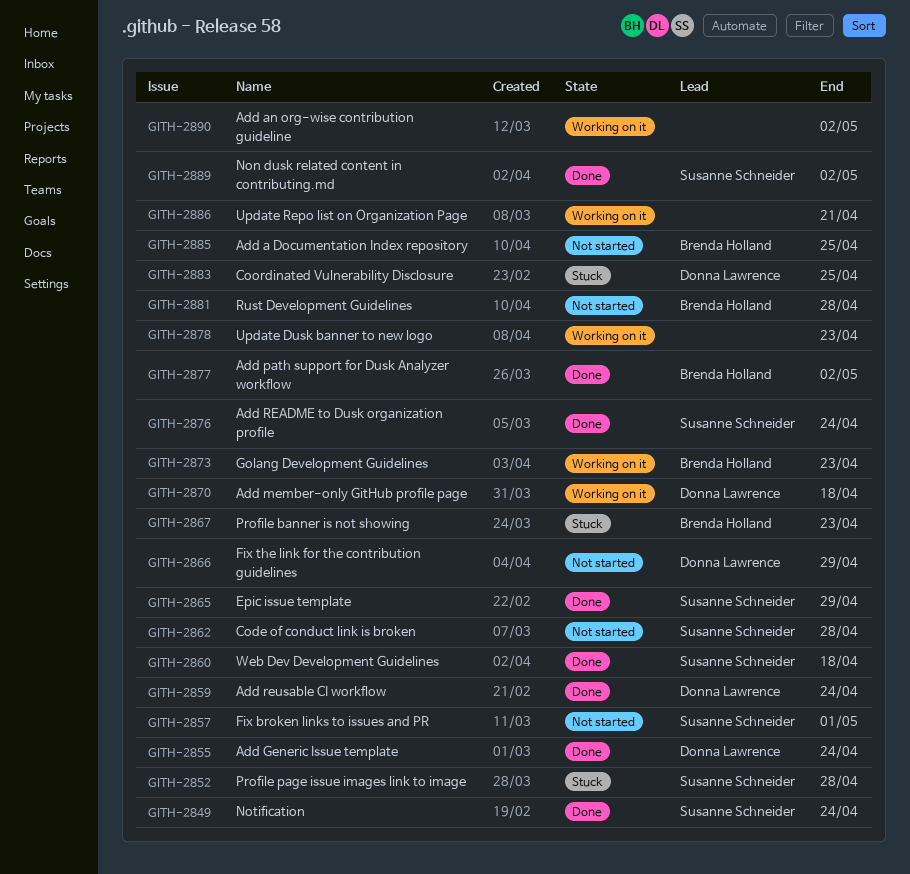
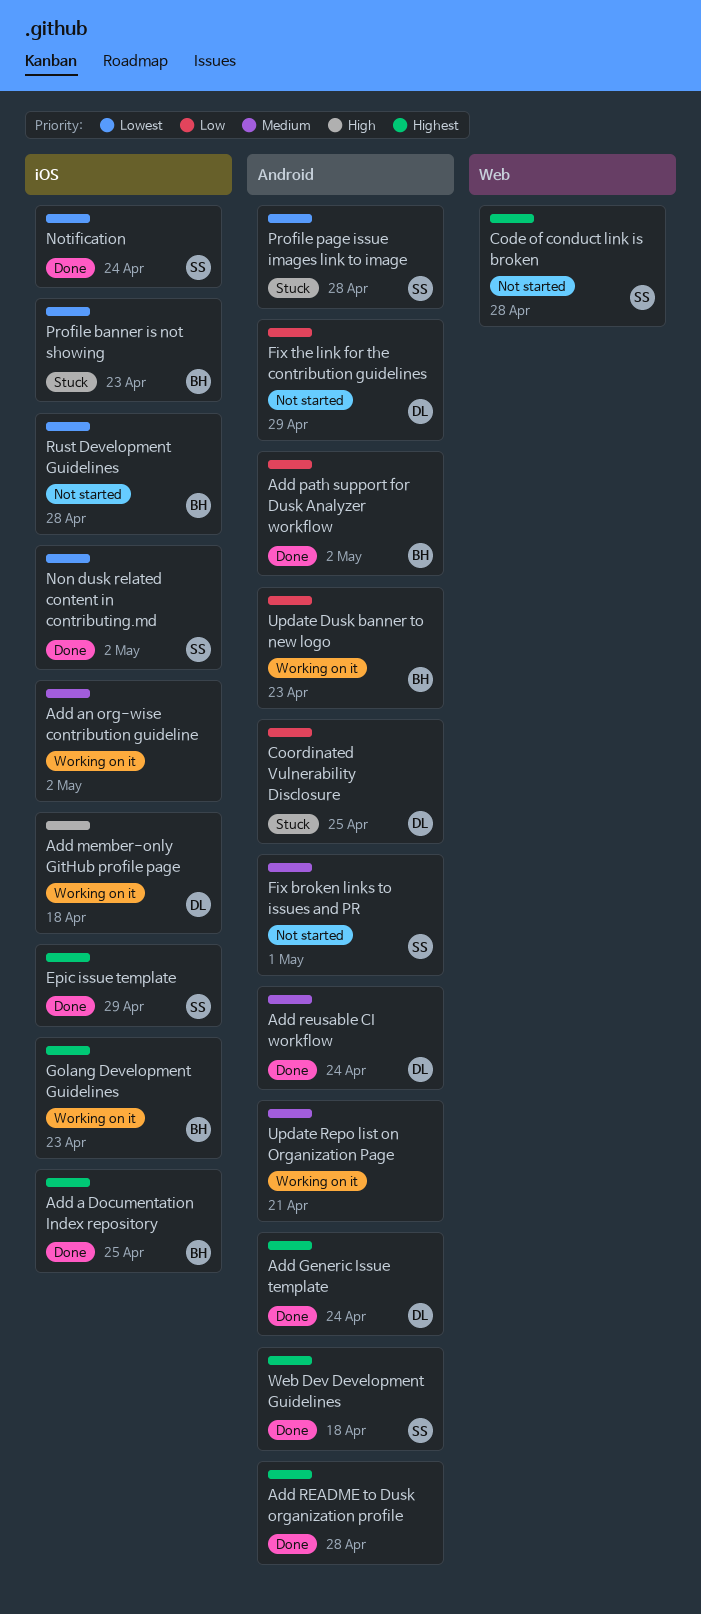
Add a Documentation Index repository, status: Not started -> Done
Add README to Dusk organization profile, owner: Susanne Schneider -> none
Add README to Dusk organization profile, due: Apr 24 -> Apr 28
Update Dusk banner to new logo, owner: none -> Brenda Holland

